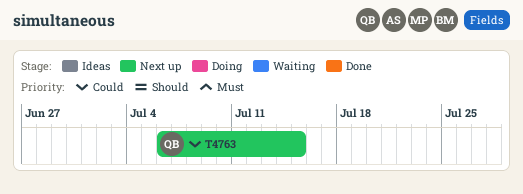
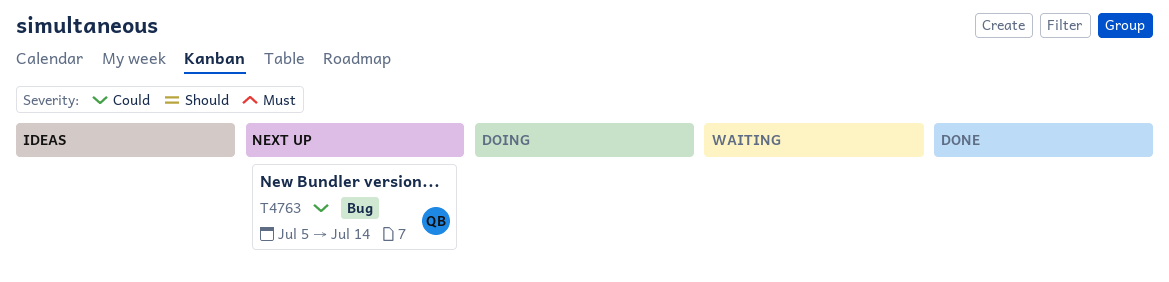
T4763, start: Jul 6 -> Jul 5
T4763, due: Jul 15 -> Jul 14

